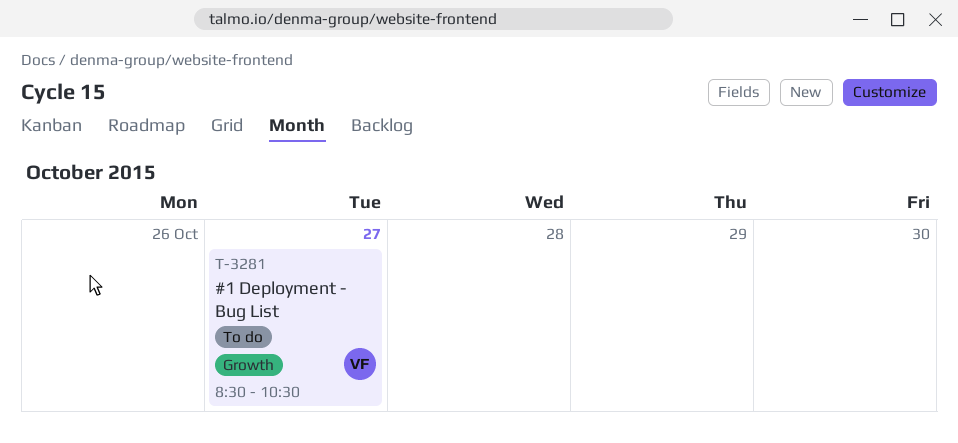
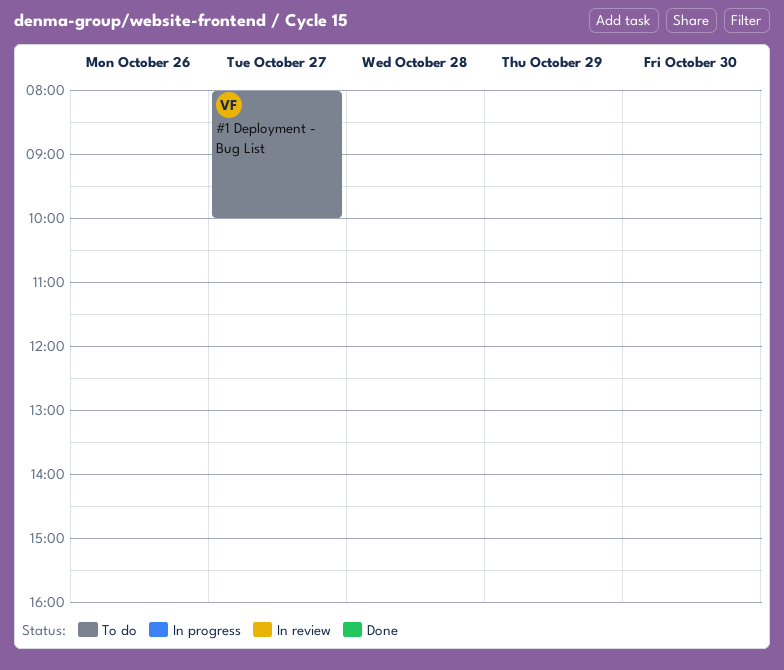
#1 Deployment - Bug List, begins: 08:30 -> 08:00
#1 Deployment - Bug List, ends: 10:30 -> 10:00

